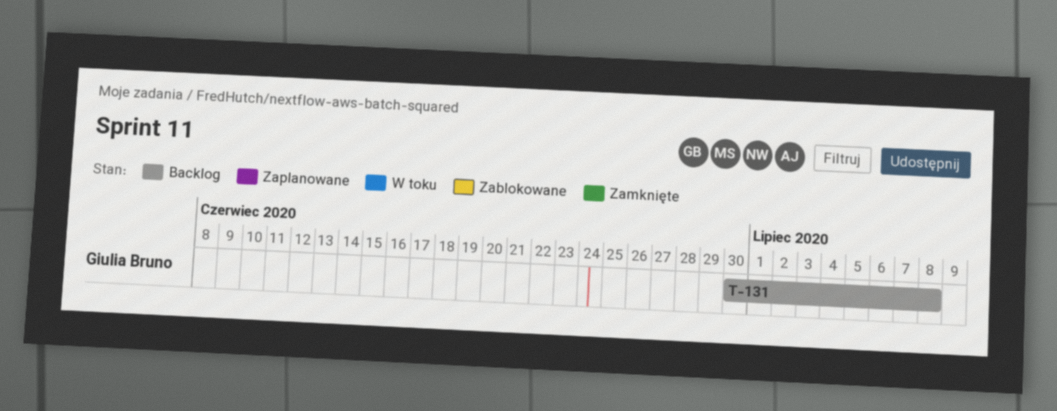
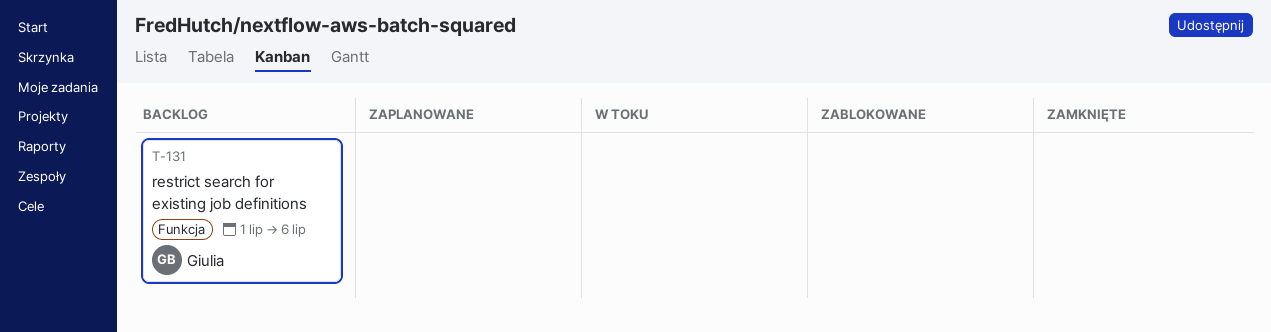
T-131, start: Jun 30 -> Jul 1
T-131, due: Jul 8 -> Jul 6

